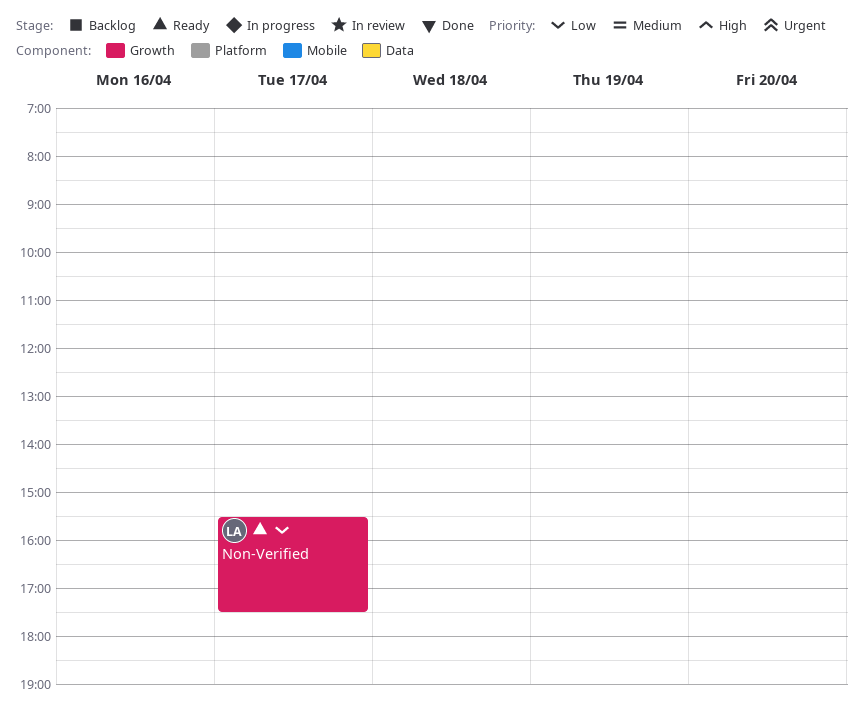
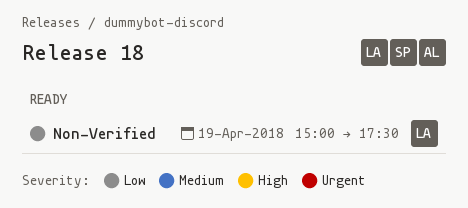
Non-Verified, day: Apr 17 -> Apr 19
Non-Verified, begins: 15:30 -> 15:00

